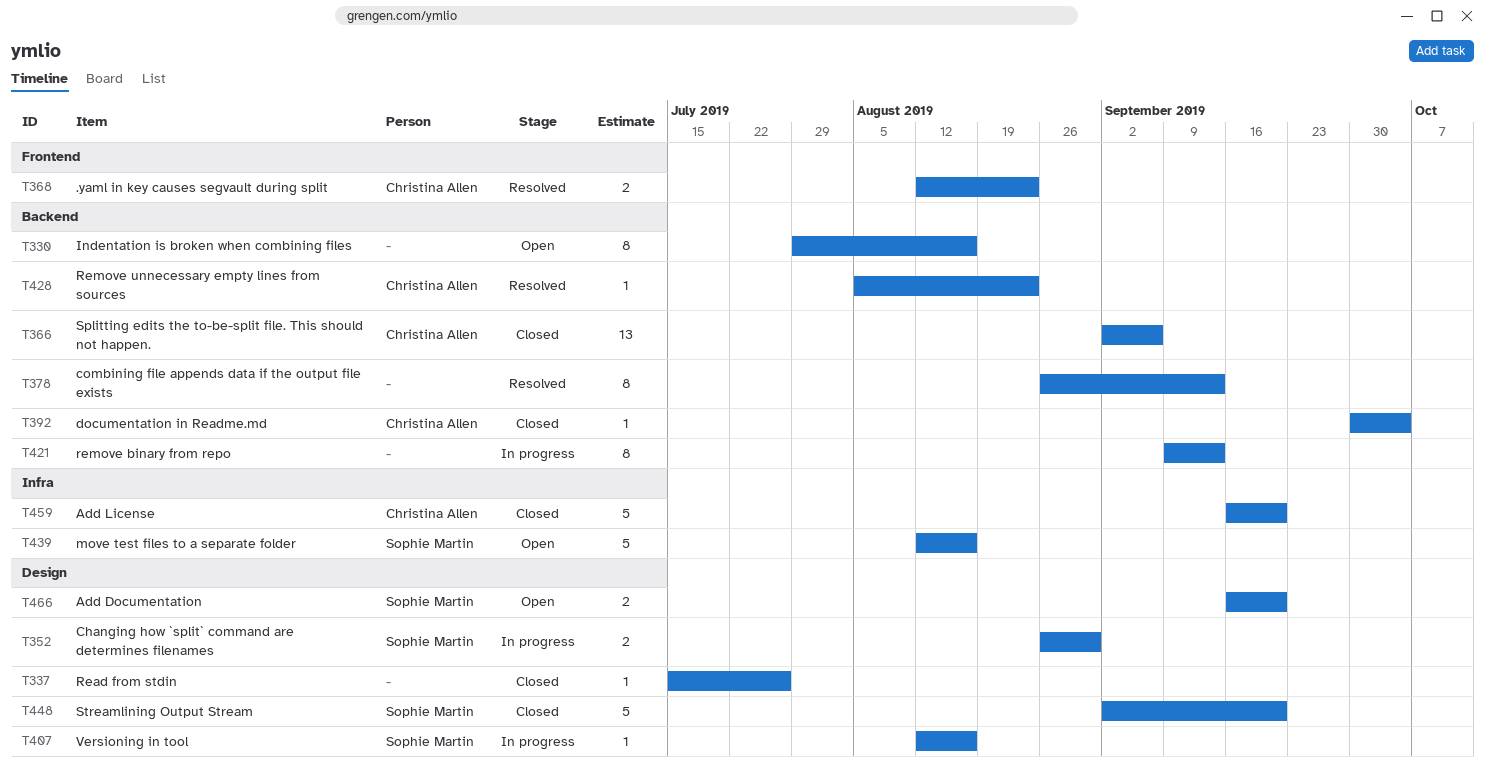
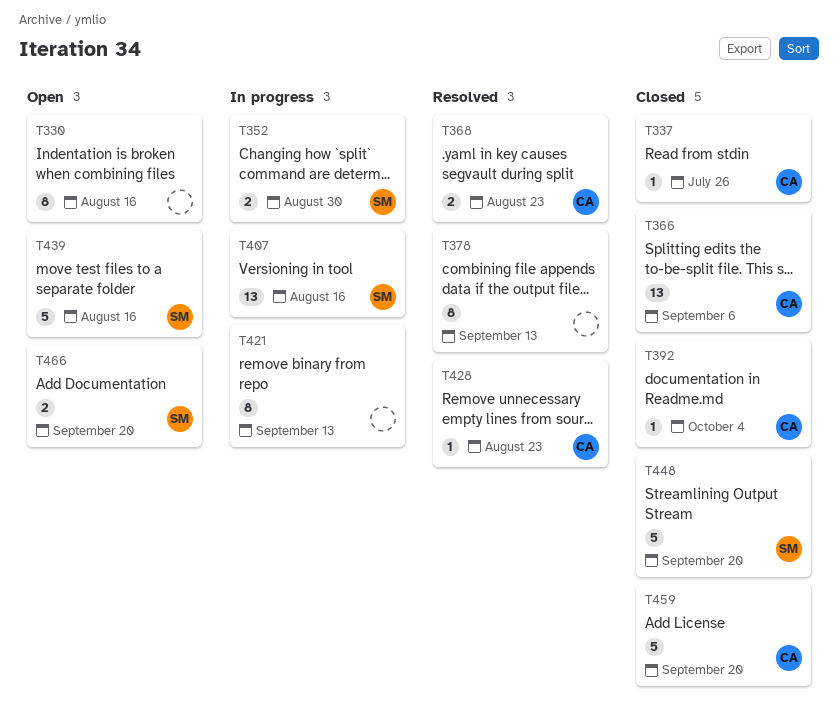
T337, owner: none -> Christina Allen
T407, estimate: 1 -> 13

